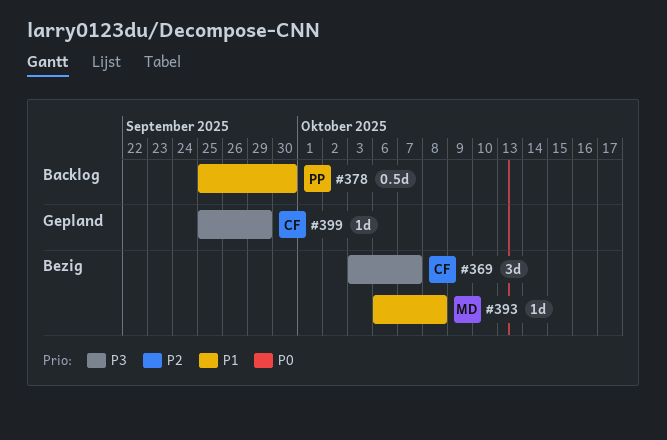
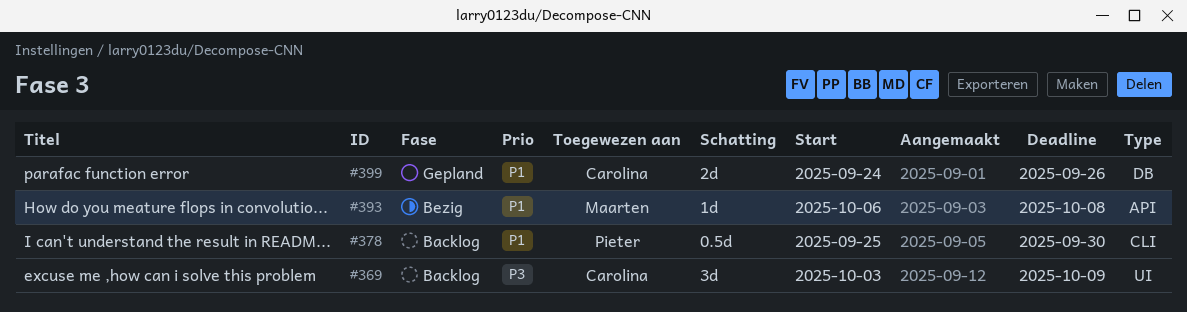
#369, status: Bezig -> Backlog
#369, due: Oct 7 -> Oct 9
#399, priority: P3 -> P1
#399, estimate: 1d -> 2d
#399, start: Sep 25 -> Sep 24
#399, due: Sep 29 -> Sep 26

